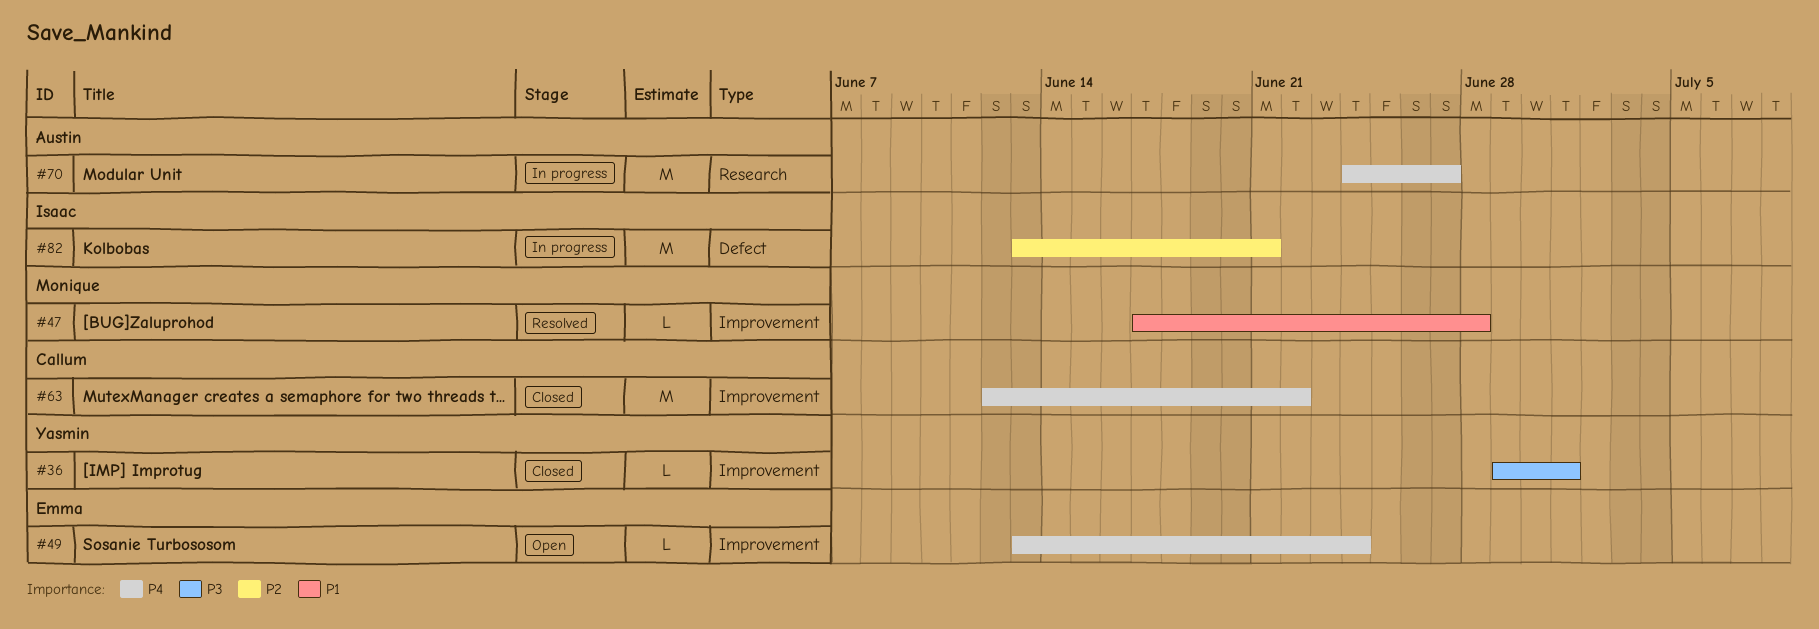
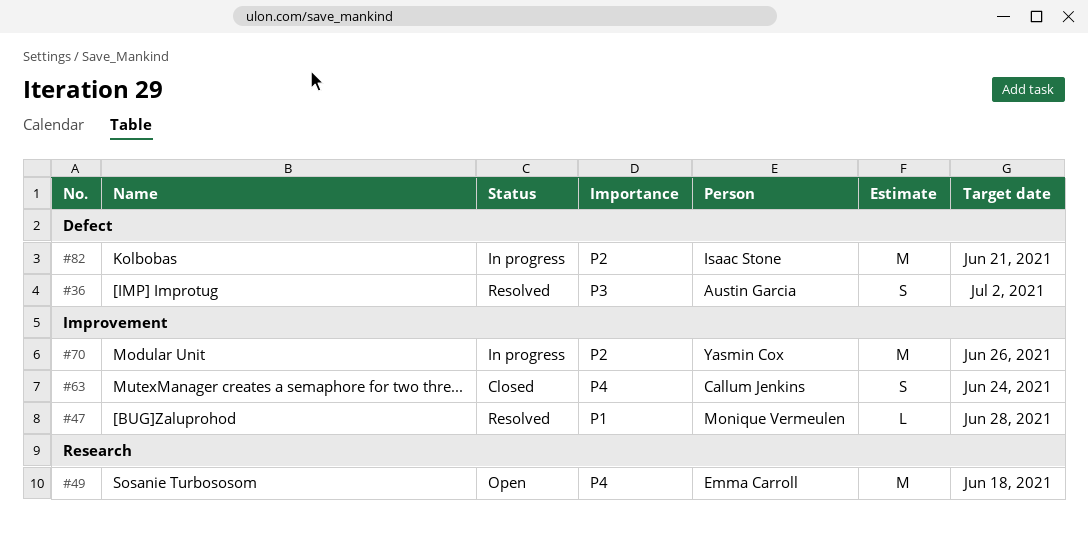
#36, status: Closed -> Resolved
#36, owner: Yasmin Cox -> Austin Garcia
#36, label: Improvement -> Defect
#36, estimate: L -> S
#36, due: Jul 1 -> Jul 2
#49, label: Improvement -> Research
#49, estimate: L -> M
#49, due: Jun 24 -> Jun 18
#63, estimate: M -> S
#63, due: Jun 22 -> Jun 24
#70, owner: Austin Garcia -> Yasmin Cox
#70, priority: P4 -> P2
#70, label: Research -> Improvement
#70, due: Jun 27 -> Jun 26

